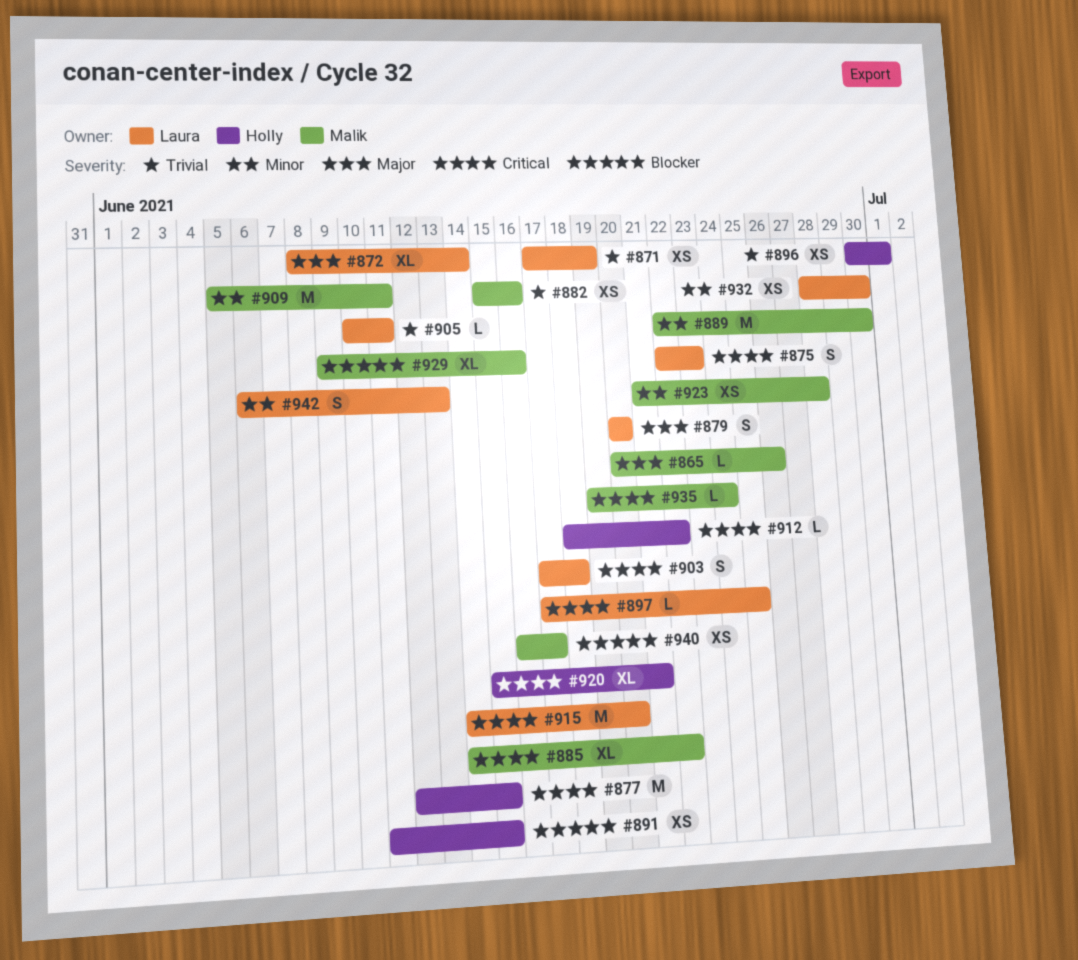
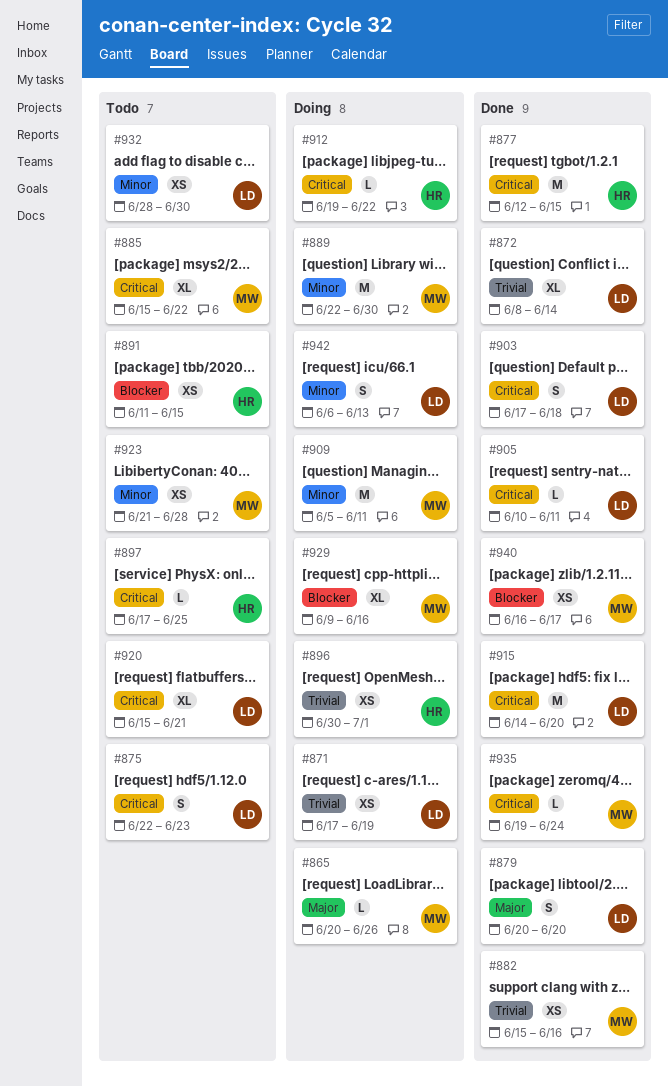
#872, priority: Major -> Trivial
#885, start: Jun 14 -> Jun 15
#897, owner: Laura -> Holly
#905, priority: Trivial -> Critical
#912, start: Jun 18 -> Jun 19
#920, owner: Holly -> Laura

